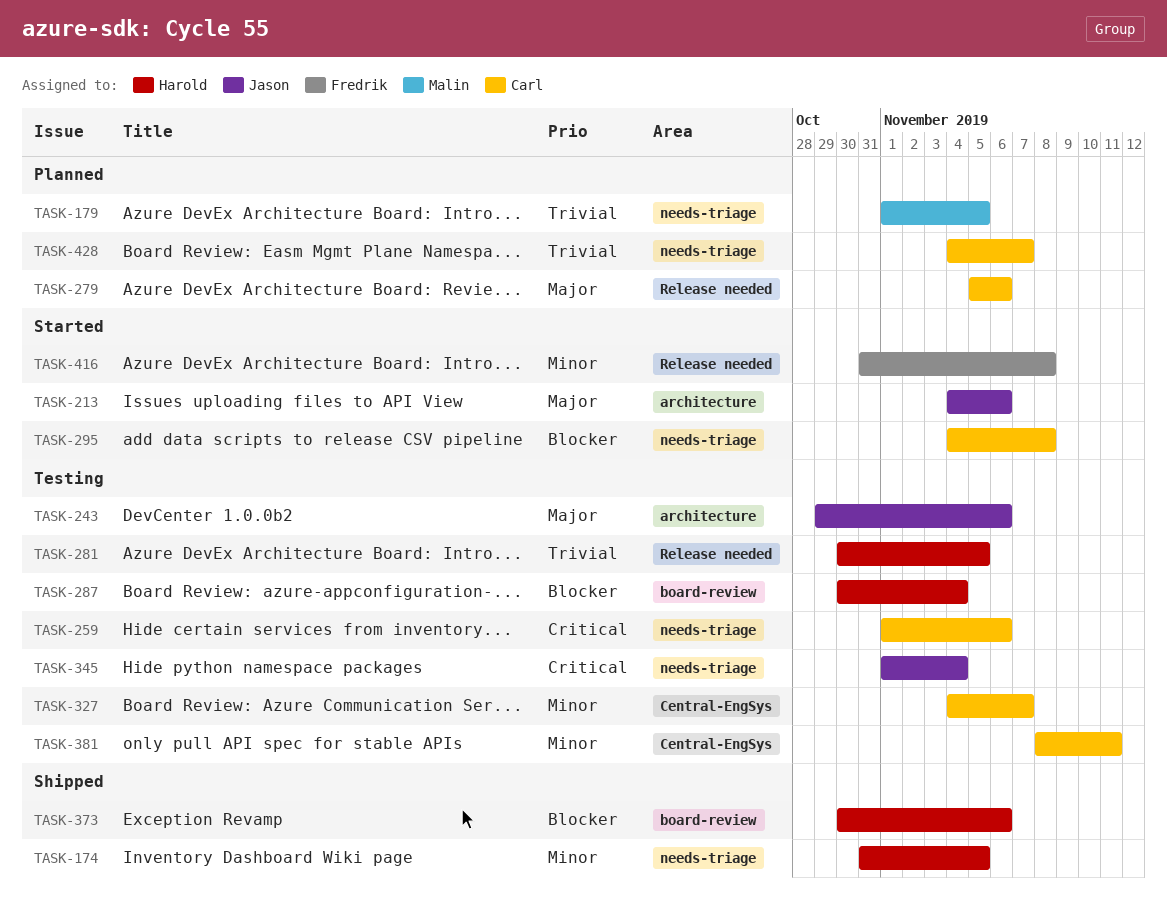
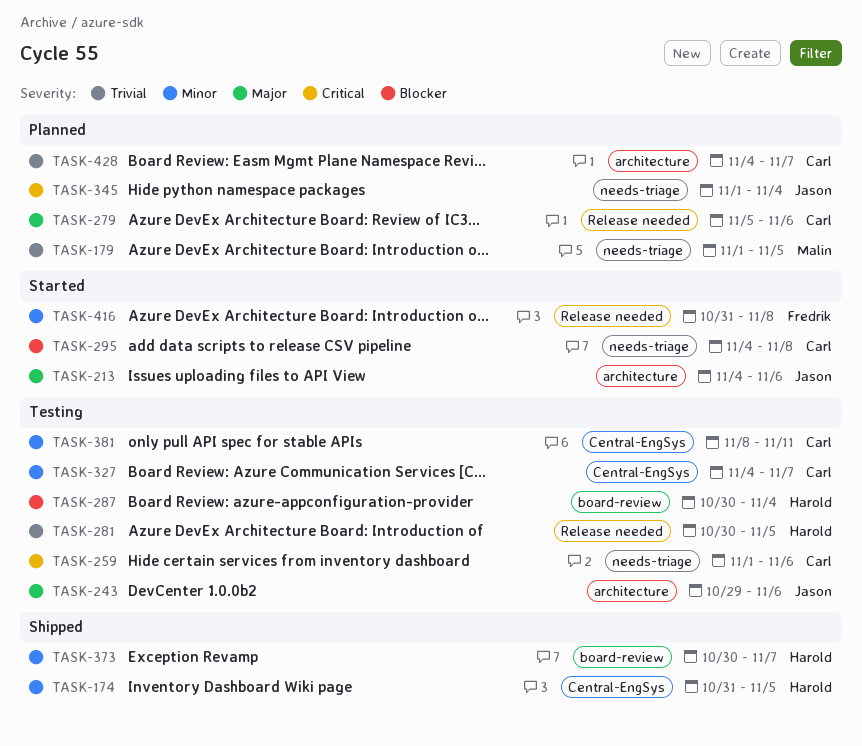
TASK-174, label: needs-triage -> Central-EngSys
TASK-345, status: Testing -> Planned
TASK-373, priority: Blocker -> Minor
TASK-373, due: Nov 6 -> Nov 7
TASK-428, label: needs-triage -> architecture

